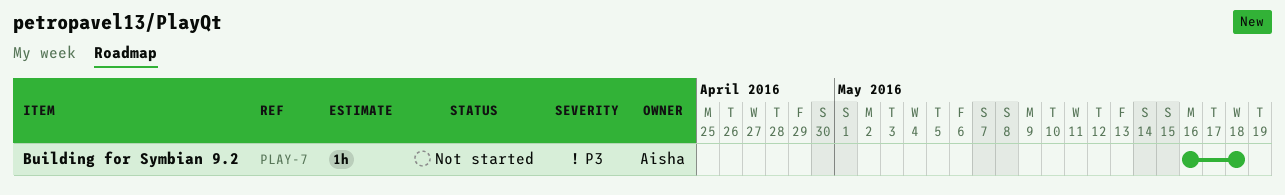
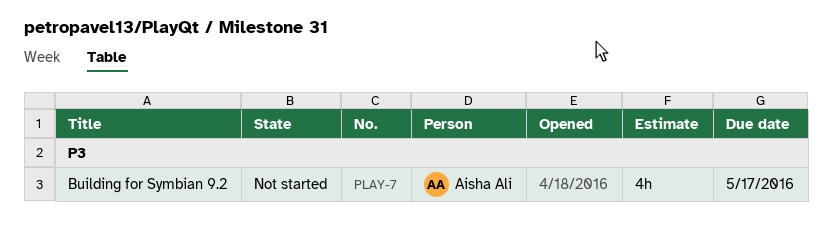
PLAY-7, estimate: 1h -> 4h
PLAY-7, due: May 18 -> May 17

